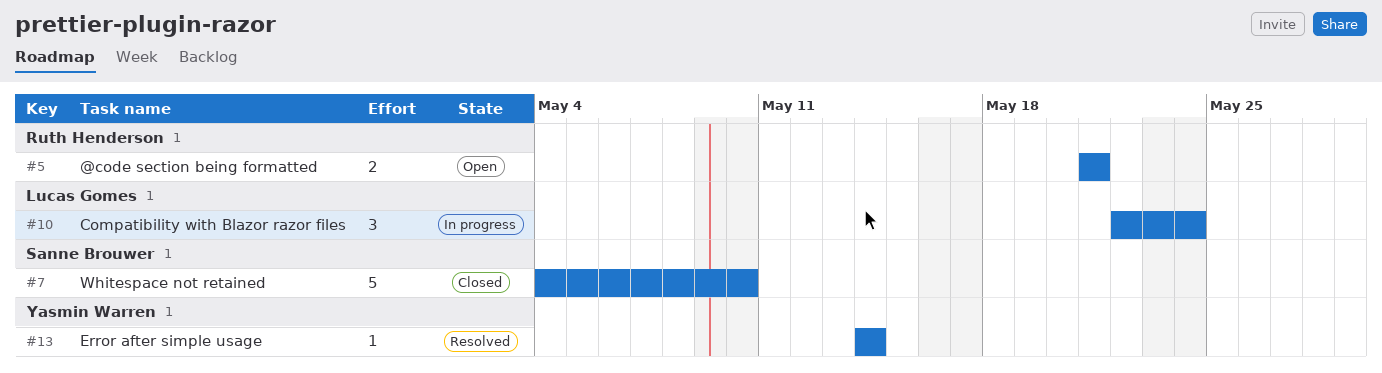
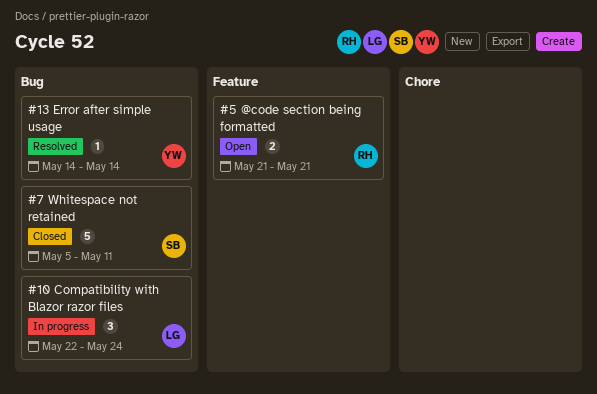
#7, start: May 4 -> May 5
#7, due: May 10 -> May 11

